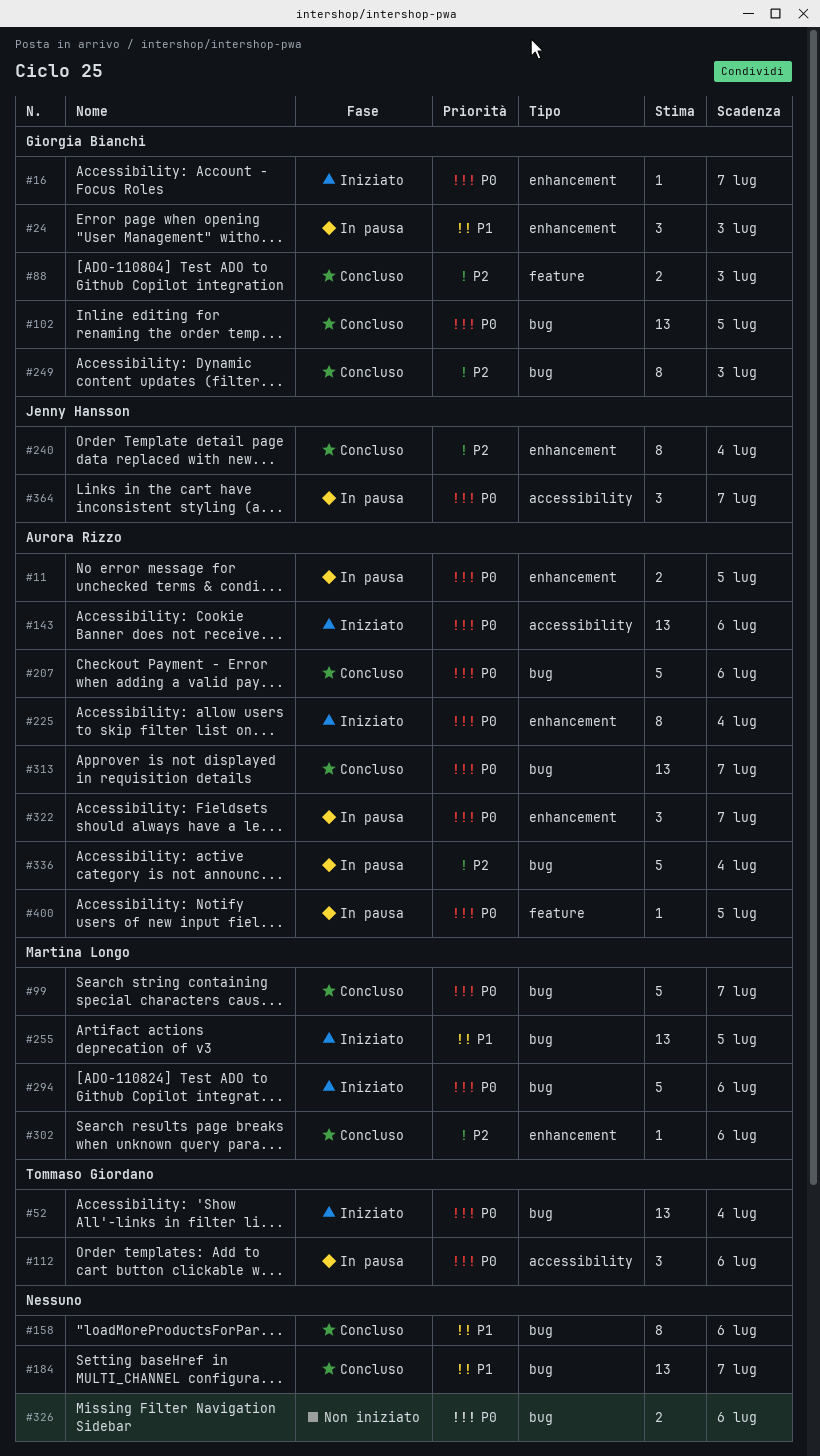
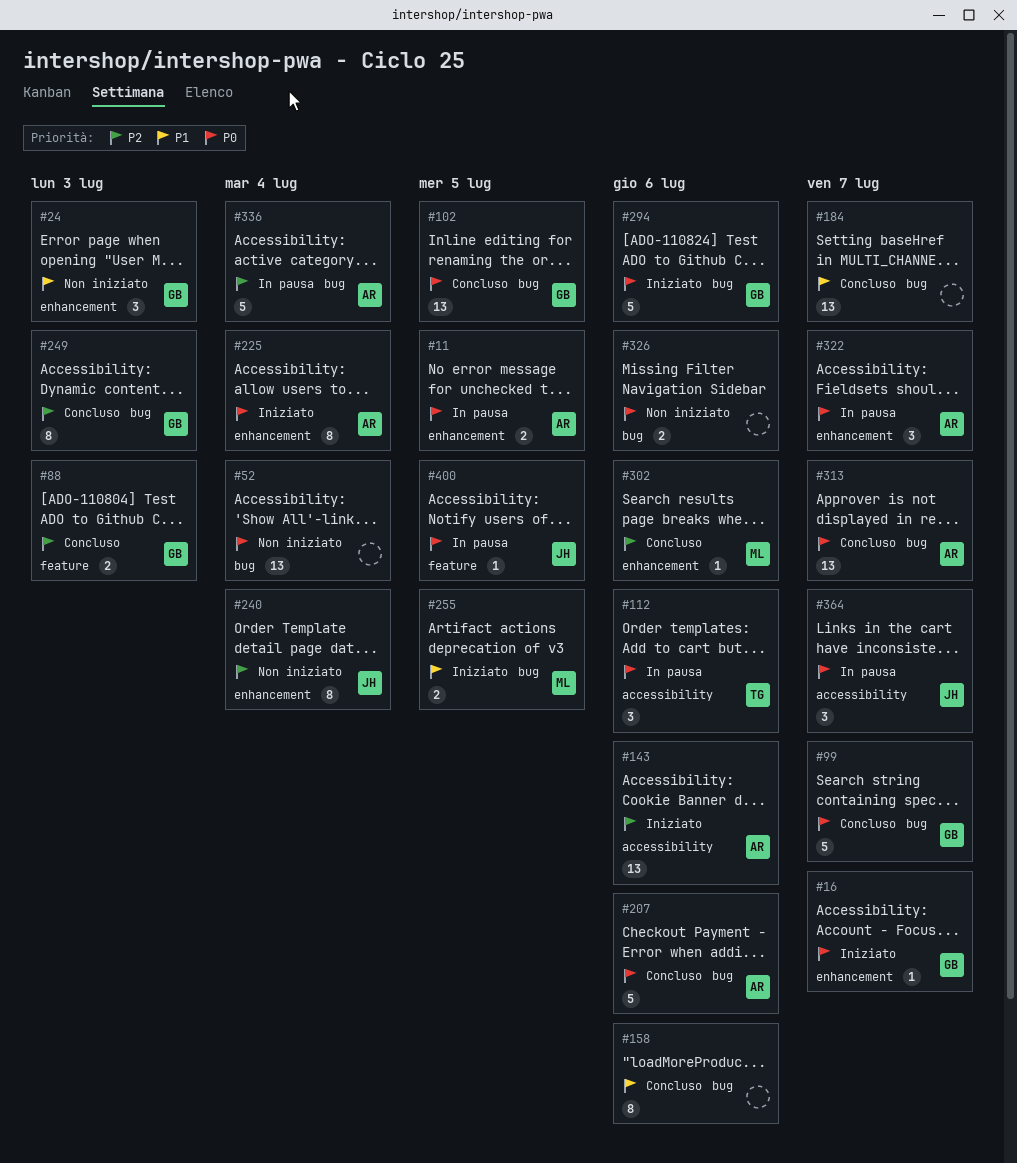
#24, status: In pausa -> Non iniziato
#52, status: Iniziato -> Non iniziato
#52, owner: Tommaso Giordano -> none
#99, owner: Martina Longo -> Giorgia Bianchi
#143, priority: P0 -> P2
#240, status: Concluso -> Non iniziato
#255, estimate: 13 -> 2
#294, owner: Martina Longo -> Giorgia Bianchi
#400, owner: Aurora Rizzo -> Jenny Hansson

